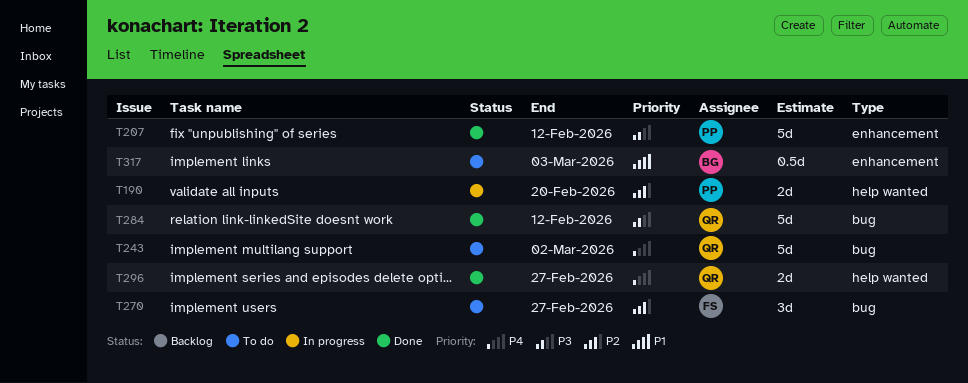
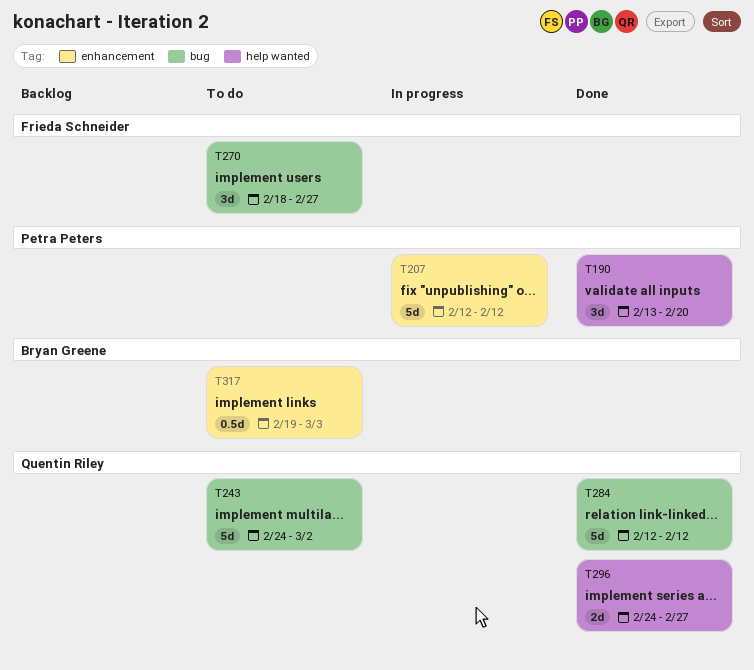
T190, status: In progress -> Done
T190, estimate: 2d -> 3d
T207, status: Done -> In progress

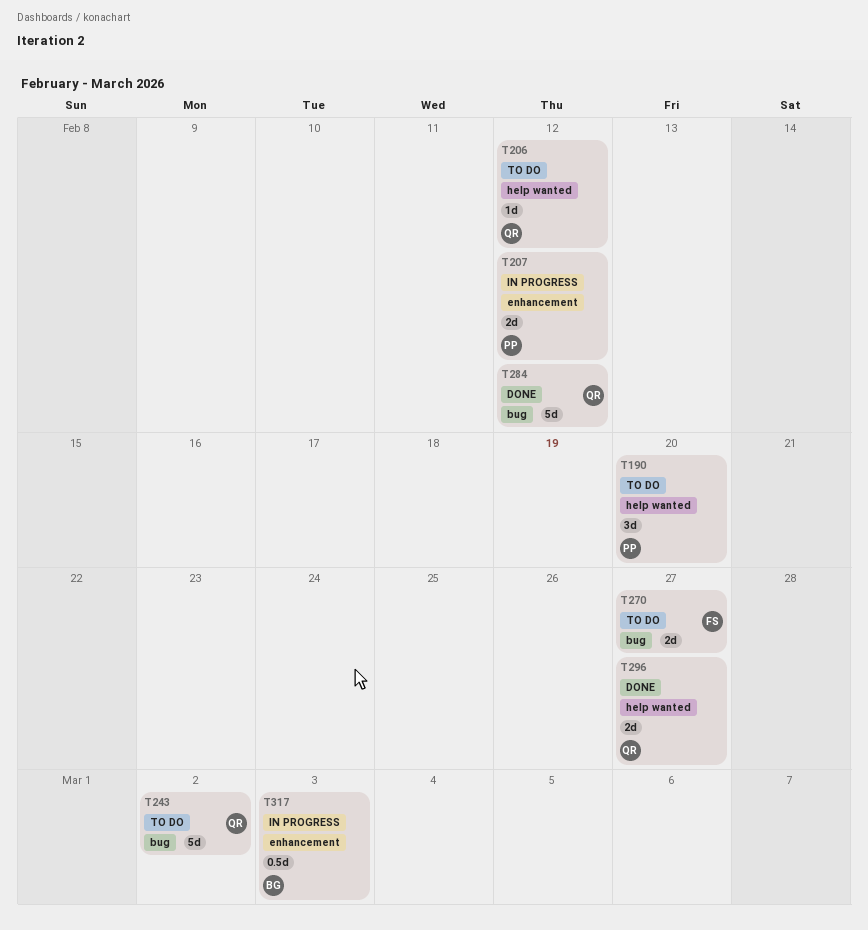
T190, status: Done -> To do
T206: none -> present
T207, estimate: 5d -> 2d
T270, estimate: 3d -> 2d
T317, status: To do -> In progress

